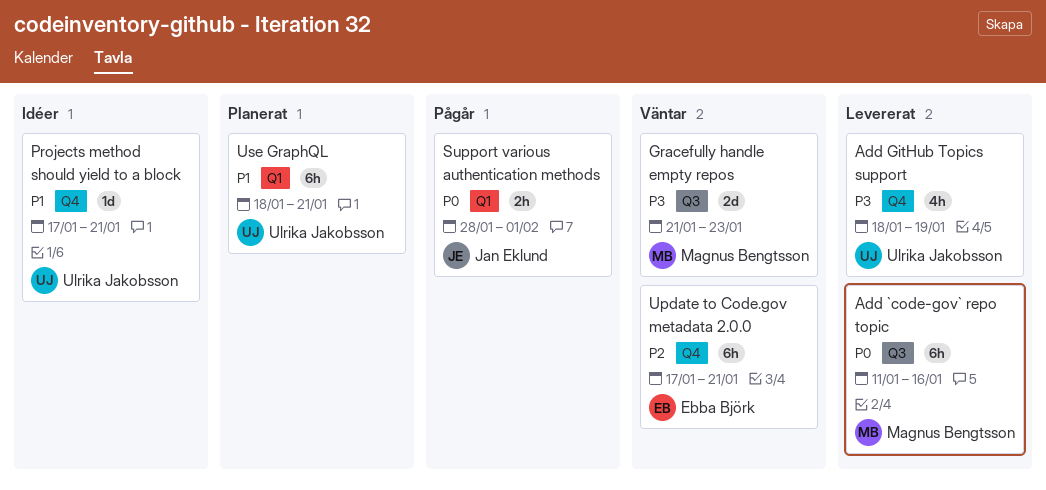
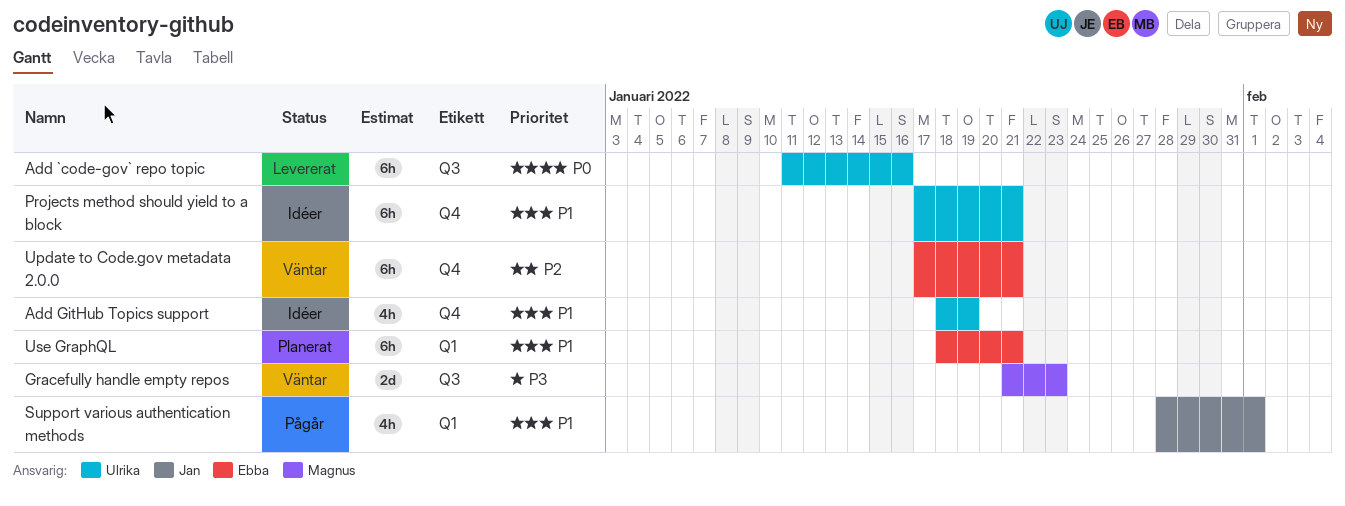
Add `code-gov` repo topic, owner: Magnus Bengtsson -> Ulrika Jakobsson
Add GitHub Topics support, status: Levererat -> Idéer
Add GitHub Topics support, priority: P3 -> P1
Projects method should yield to a block, estimate: 1d -> 6h
Support various authentication methods, priority: P0 -> P1
Support various authentication methods, estimate: 2h -> 4h
Use GraphQL, owner: Ulrika Jakobsson -> Ebba Björk

